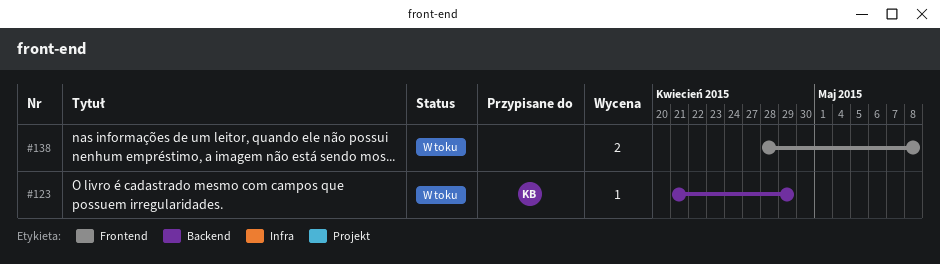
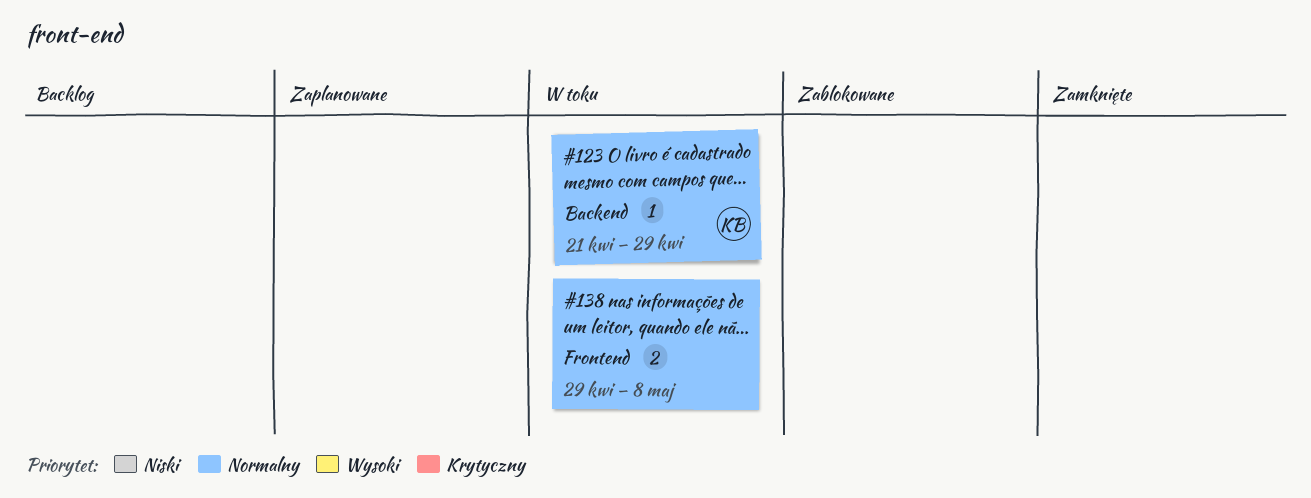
#138, start: Apr 28 -> Apr 29

